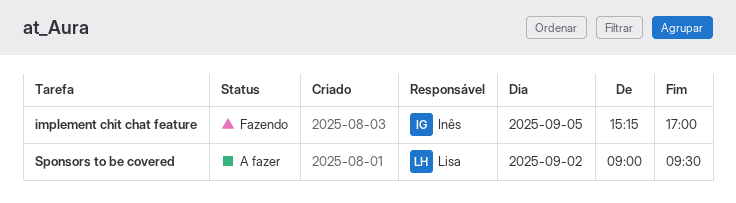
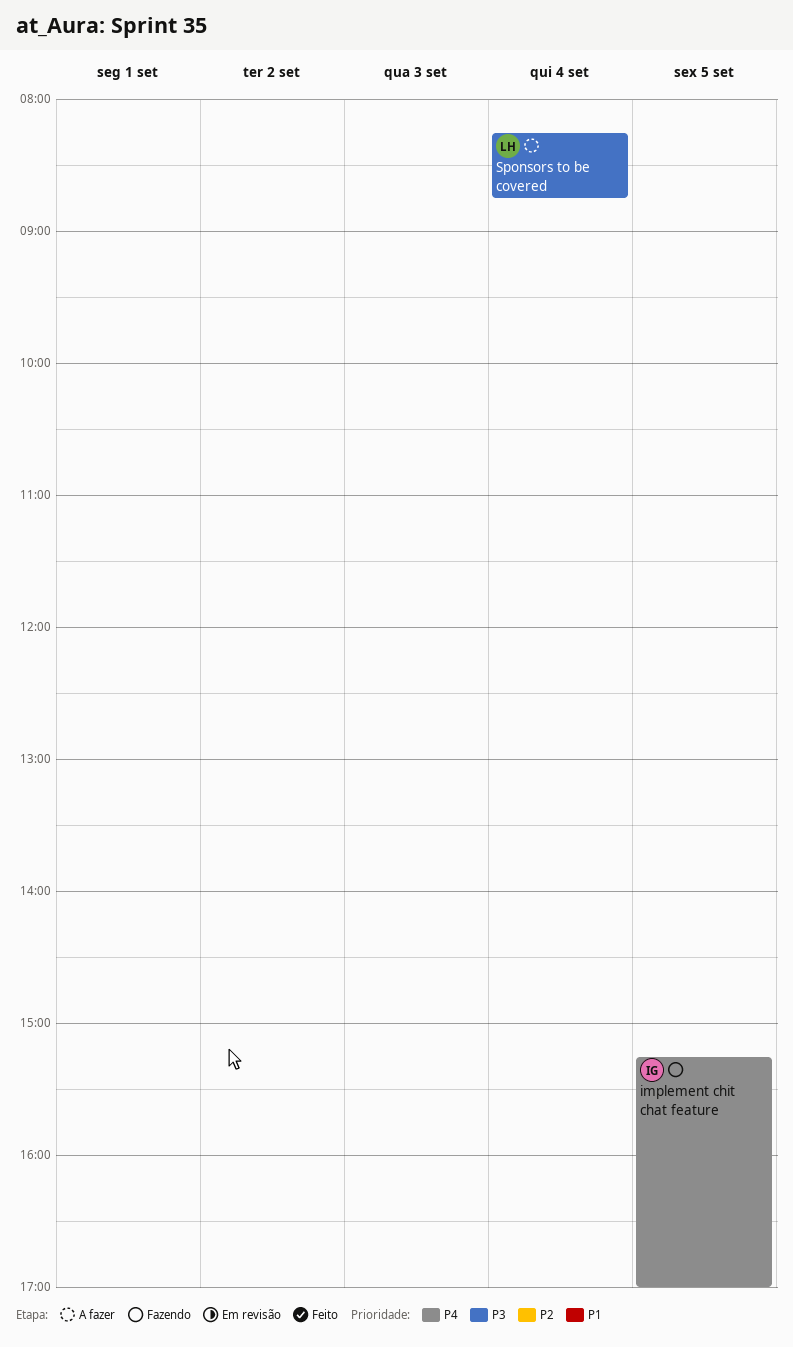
Sponsors to be covered, day: Sep 2 -> Sep 4
Sponsors to be covered, begins: 09:00 -> 08:15
Sponsors to be covered, ends: 09:30 -> 08:45

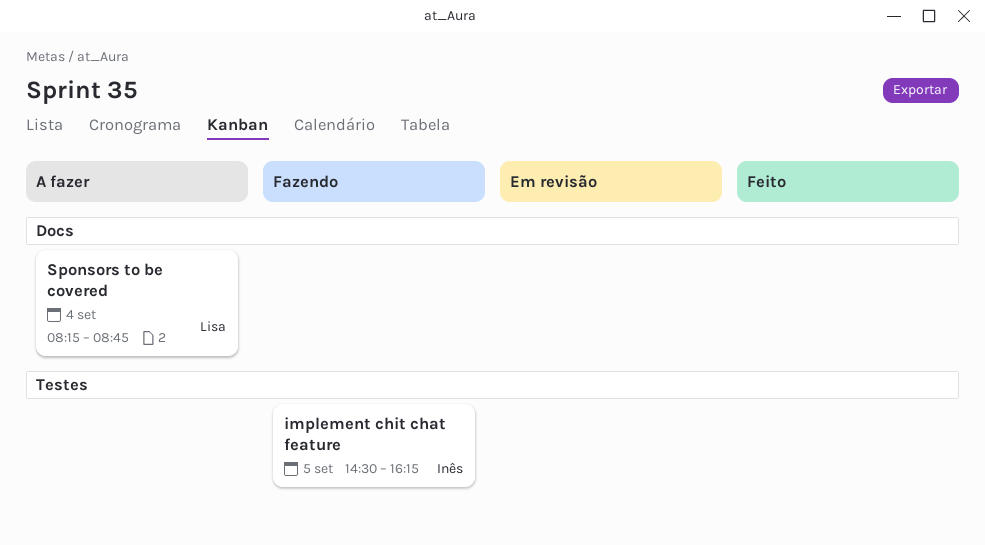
implement chit chat feature, begins: 15:15 -> 14:30
implement chit chat feature, ends: 17:00 -> 16:15

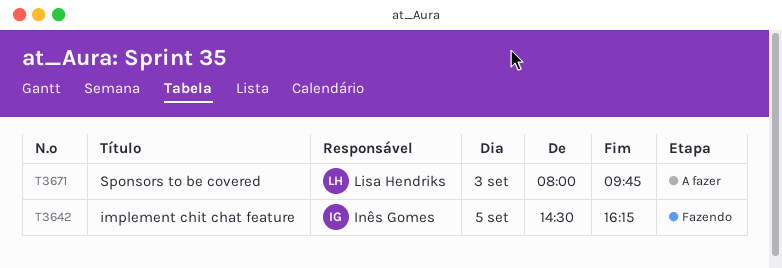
Sponsors to be covered, day: Sep 4 -> Sep 3
Sponsors to be covered, begins: 08:15 -> 08:00
Sponsors to be covered, ends: 08:45 -> 09:45

